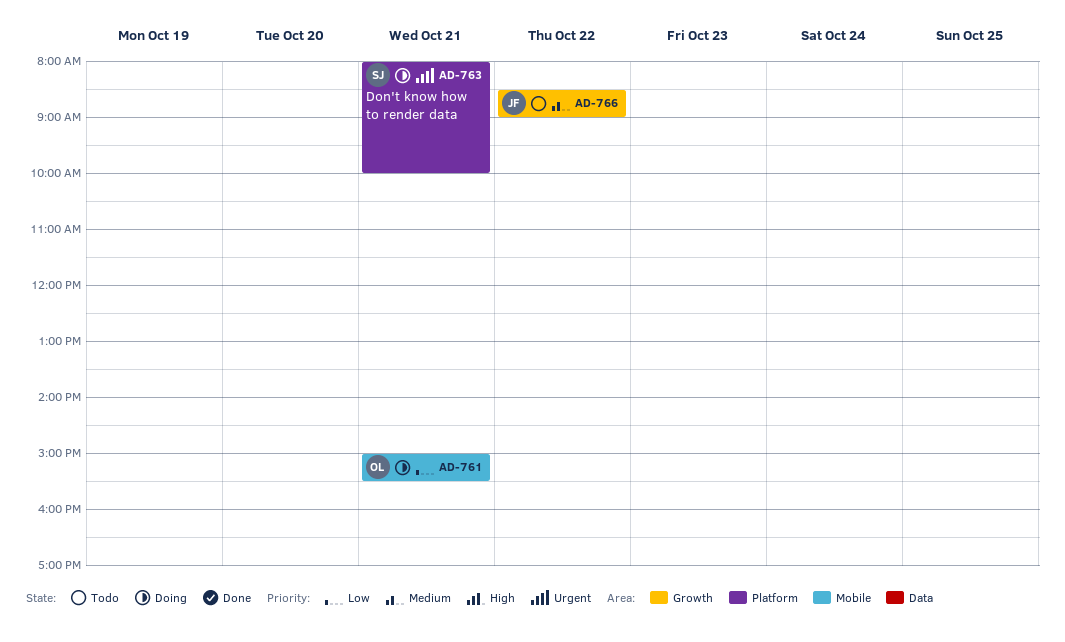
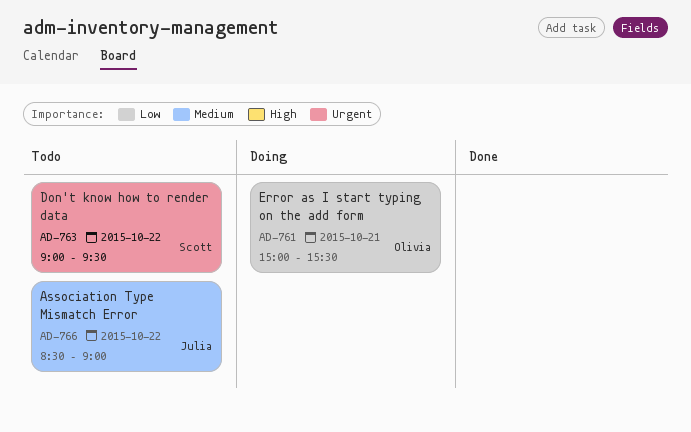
AD-763, status: Doing -> Todo
AD-763, day: Oct 21 -> Oct 22
AD-763, begins: 08:00 -> 09:00
AD-763, ends: 10:00 -> 09:30

